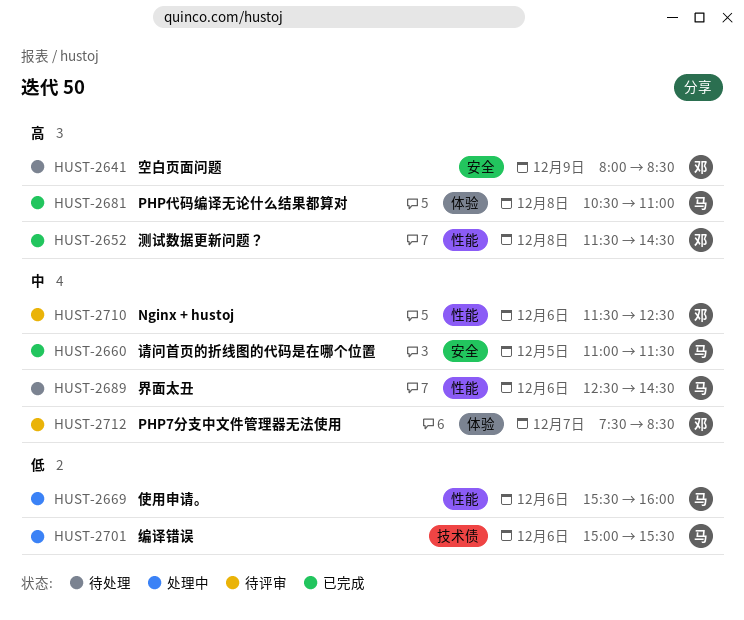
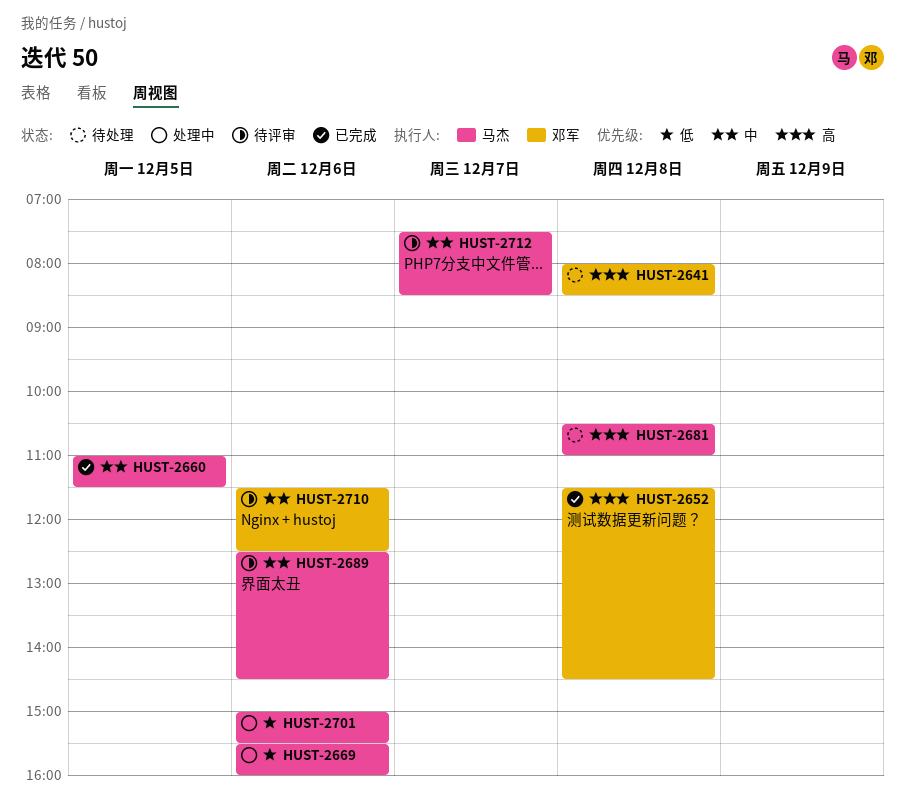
HUST-2641, day: Dec 9 -> Dec 8
HUST-2681, status: 已完成 -> 待处理
HUST-2689, status: 待处理 -> 待评审
HUST-2712, owner: 邓军 -> 马杰

